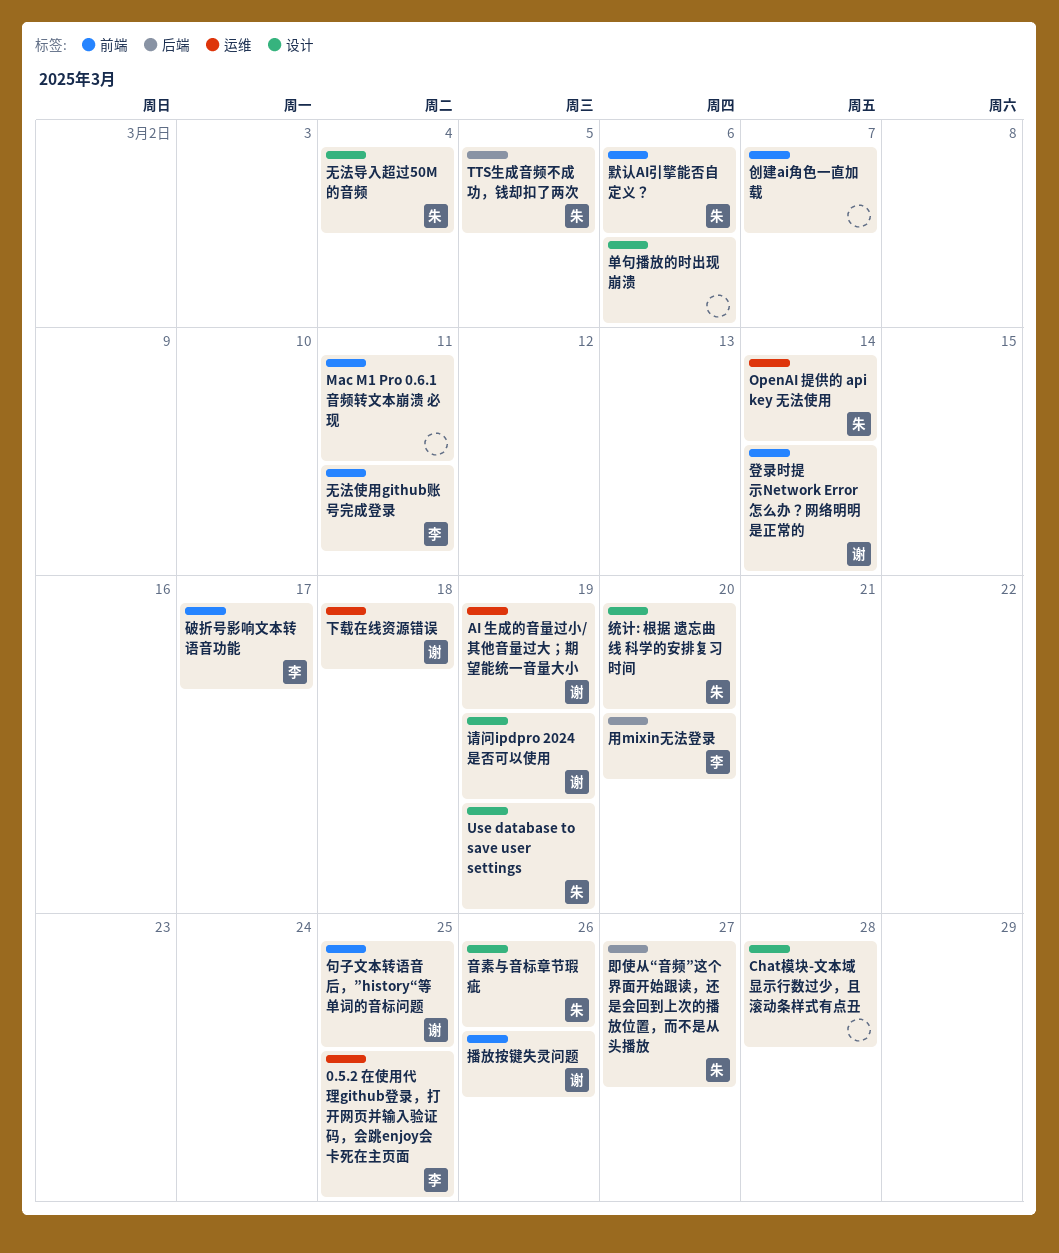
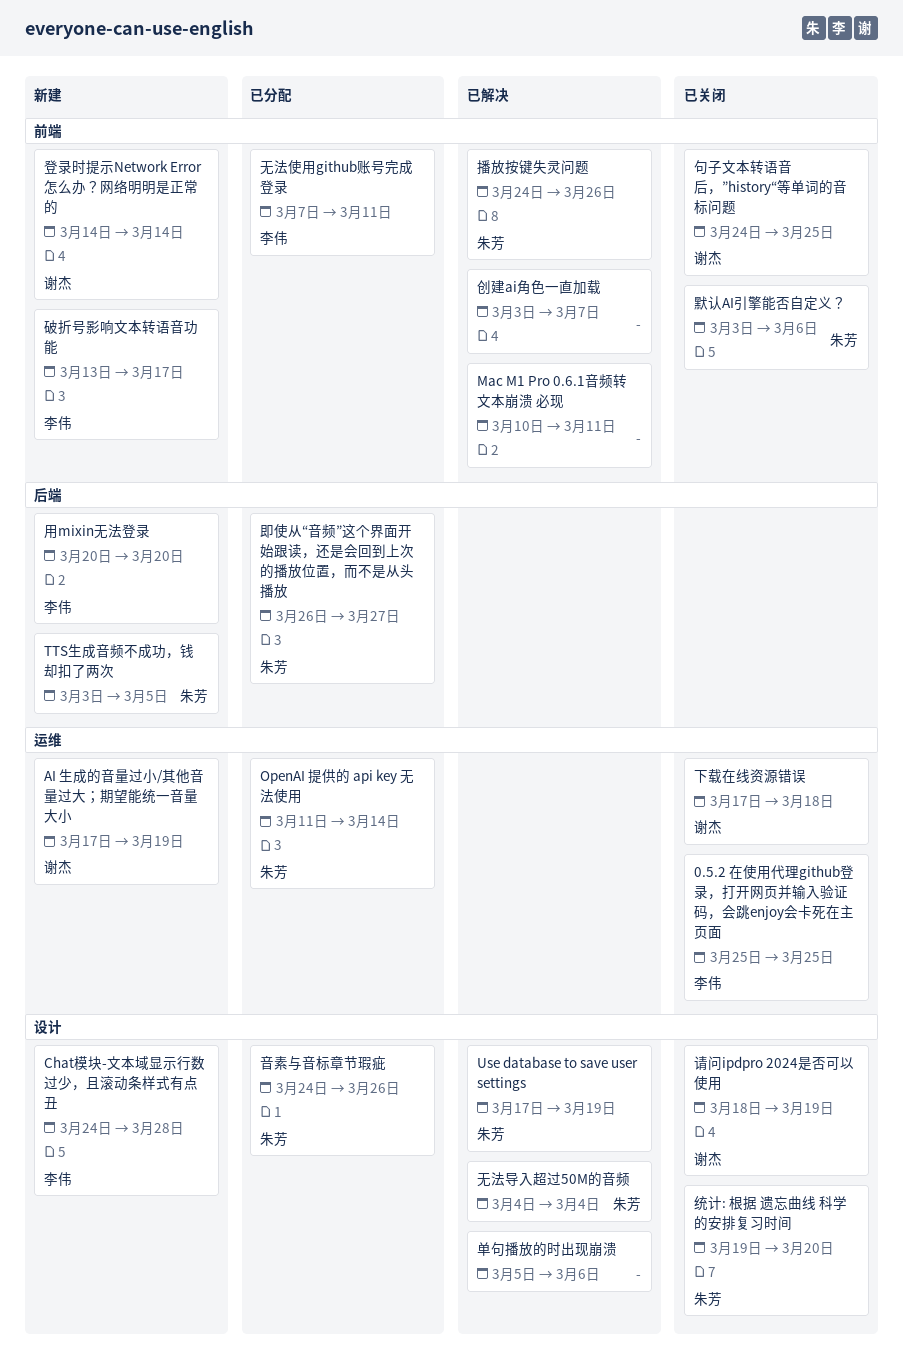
Chat模块-文本域显示行数过少，且滚动条样式有点丑, owner: none -> 李伟
播放按键失灵问题, owner: 谢杰 -> 朱芳

